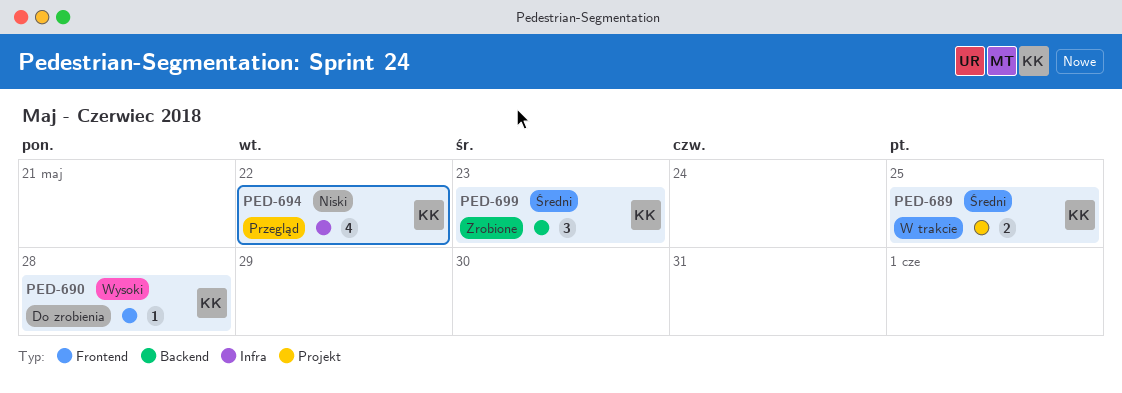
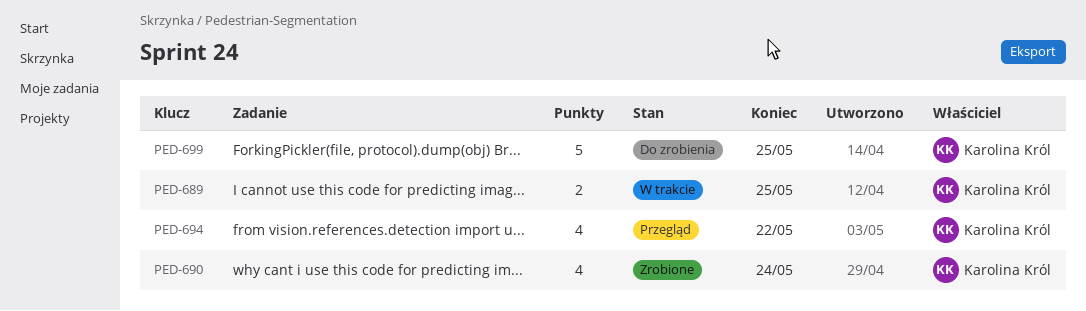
PED-690, status: Do zrobienia -> Zrobione
PED-690, estimate: 1 -> 4
PED-690, due: May 28 -> May 24
PED-699, status: Zrobione -> Do zrobienia
PED-699, estimate: 3 -> 5
PED-699, due: May 23 -> May 25

